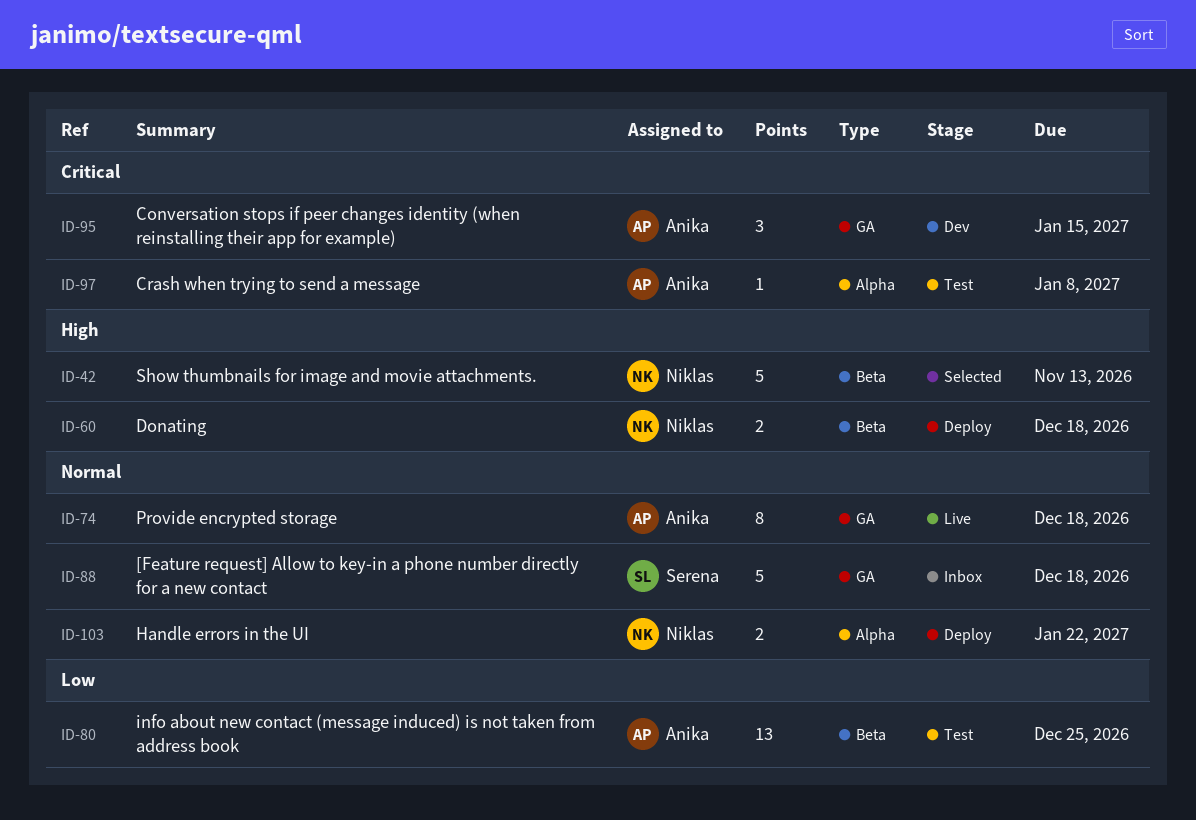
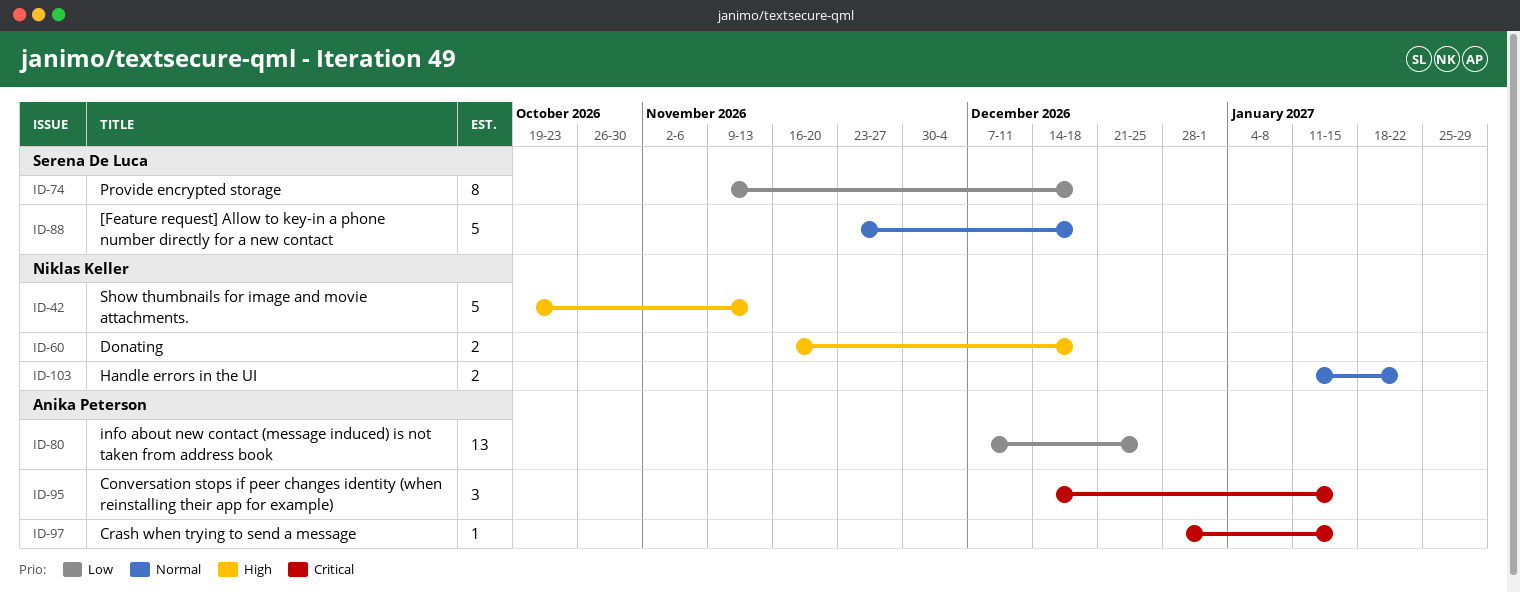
ID-74, owner: Anika Peterson -> Serena De Luca
ID-74, priority: Normal -> Low
ID-97, due: Jan 8 -> Jan 15

